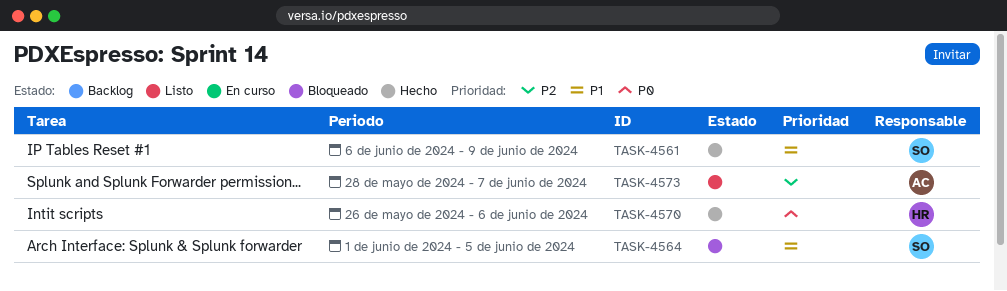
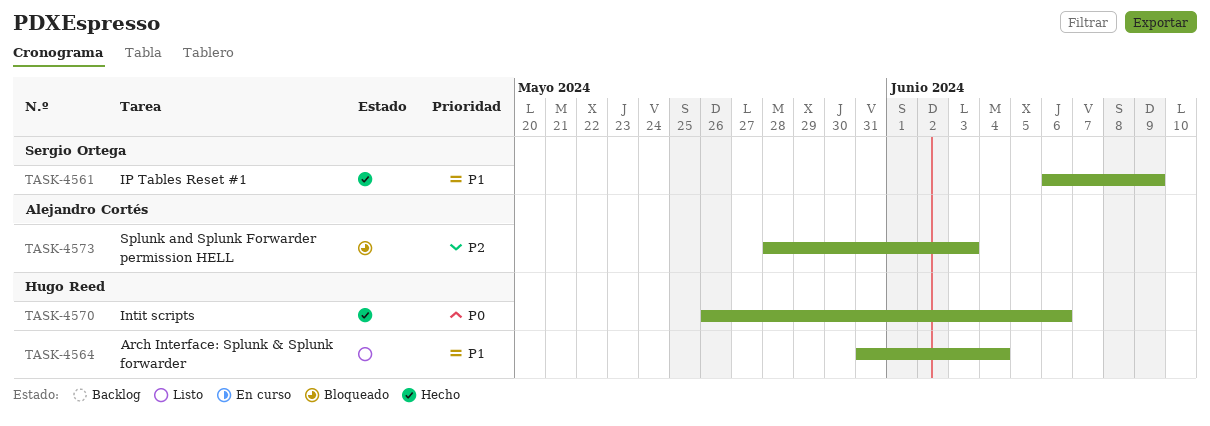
TASK-4564, status: Bloqueado -> Listo
TASK-4564, owner: Sergio Ortega -> Hugo Reed
TASK-4564, start: Jun 1 -> May 31
TASK-4564, due: Jun 5 -> Jun 4
TASK-4573, status: Listo -> Bloqueado
TASK-4573, due: Jun 7 -> Jun 3

